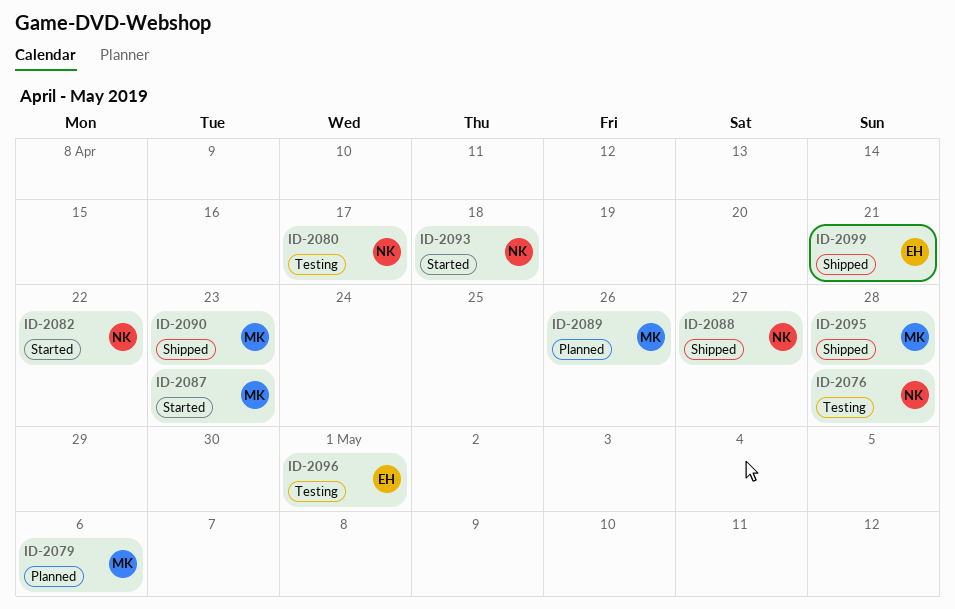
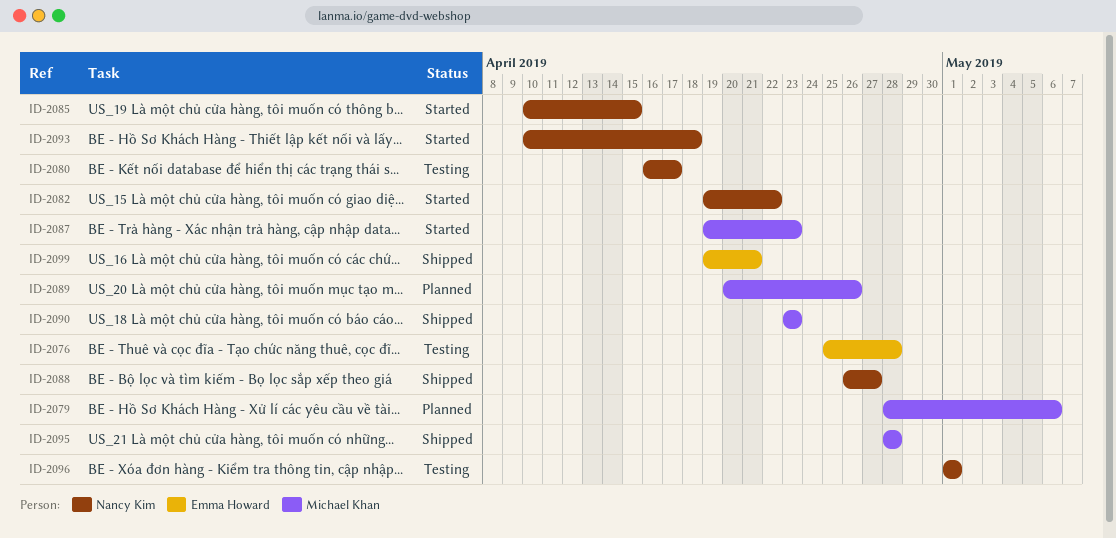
ID-2076, owner: Nancy Kim -> Emma Howard
ID-2085: none -> present
ID-2096, owner: Emma Howard -> Nancy Kim

